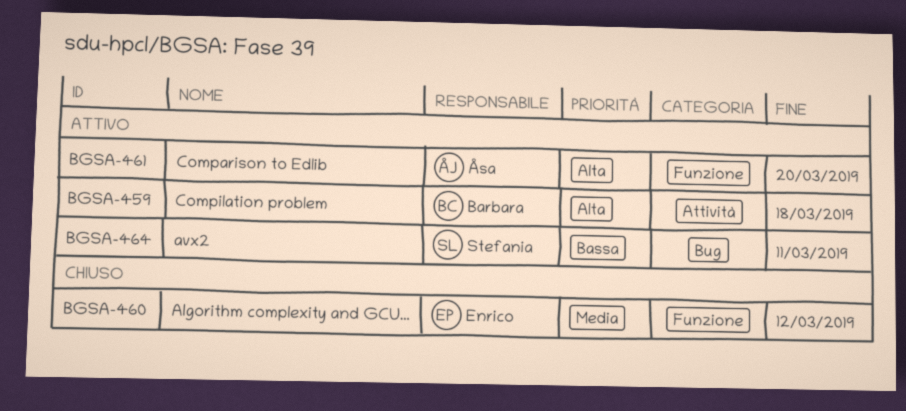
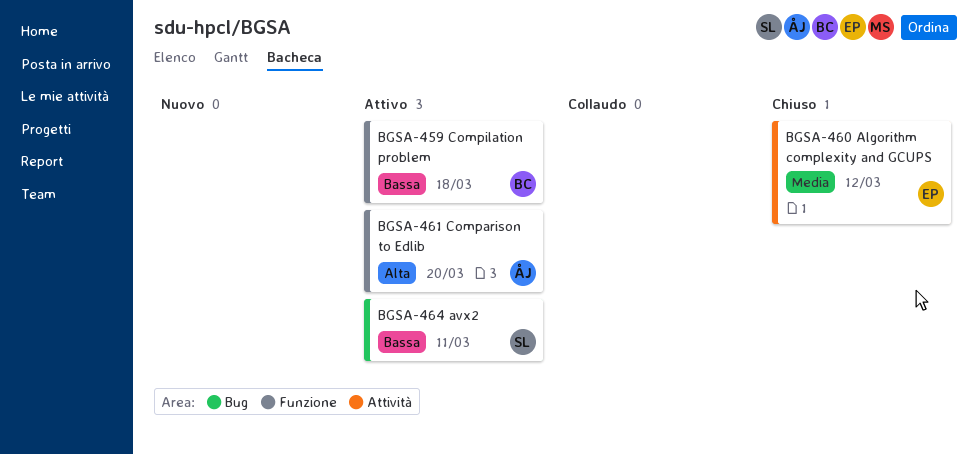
BGSA-459, priority: Alta -> Bassa
BGSA-459, label: Attività -> Funzione
BGSA-460, label: Funzione -> Attività

